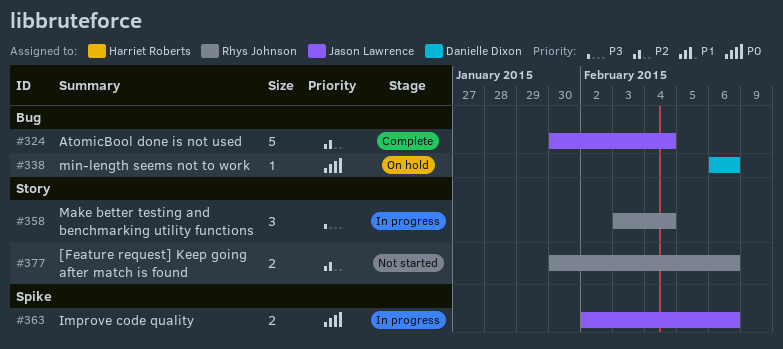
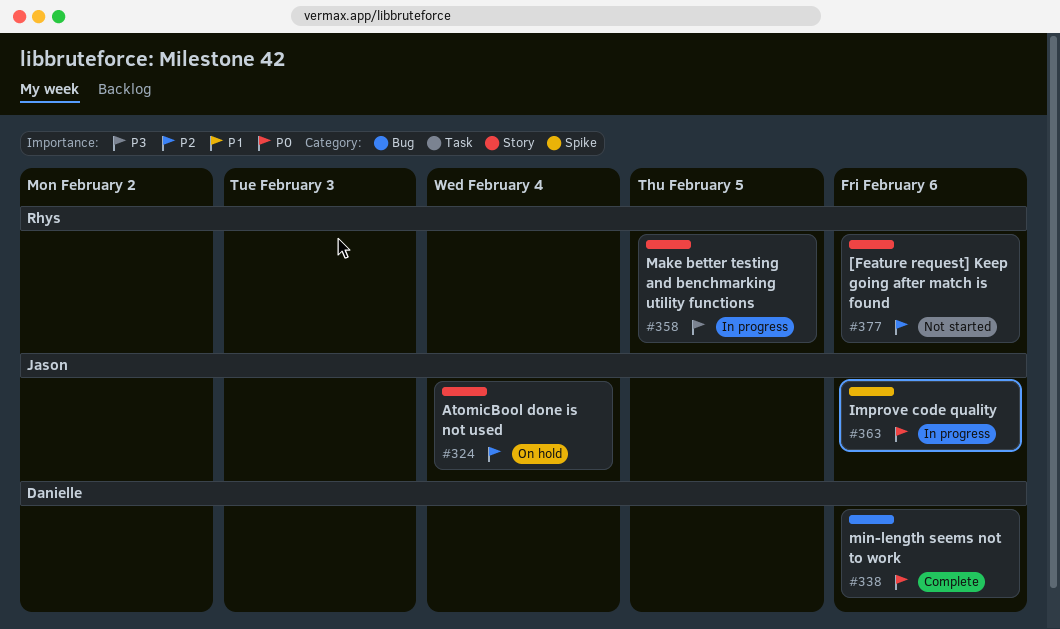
#324, status: Complete -> On hold
#324, label: Bug -> Story
#338, status: On hold -> Complete
#358, due: Feb 4 -> Feb 5

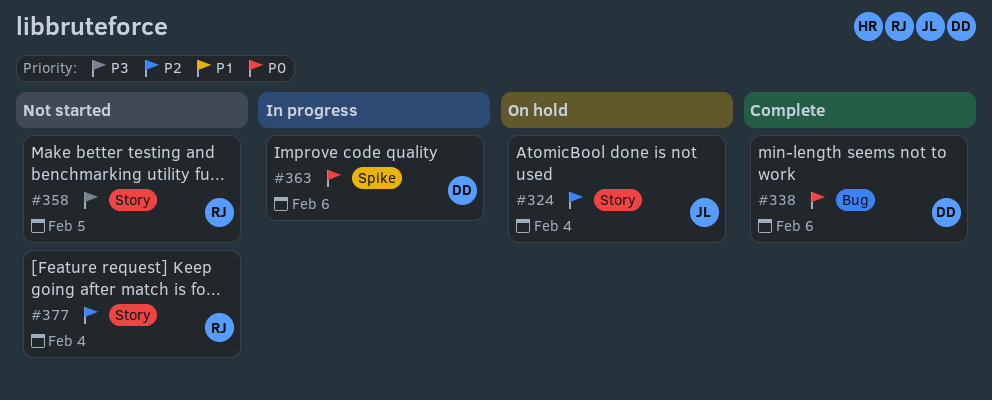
#358, status: In progress -> Not started
#363, owner: Jason -> Danielle
#377, due: Feb 6 -> Feb 4

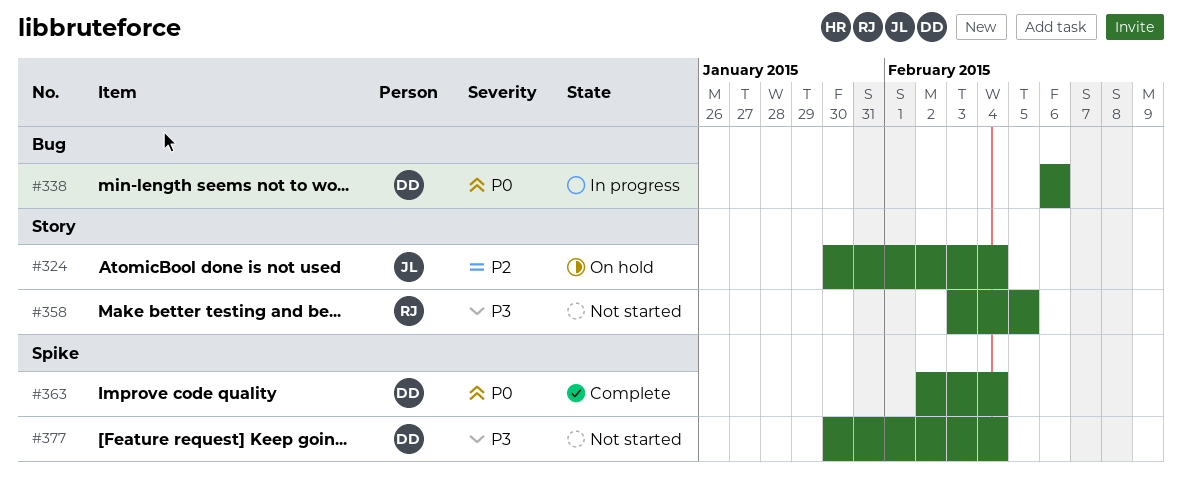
#338, status: Complete -> In progress
#363, status: In progress -> Complete
#363, due: Feb 6 -> Feb 4
#377, owner: RJ -> DD
#377, priority: P2 -> P3
#377, label: Story -> Spike

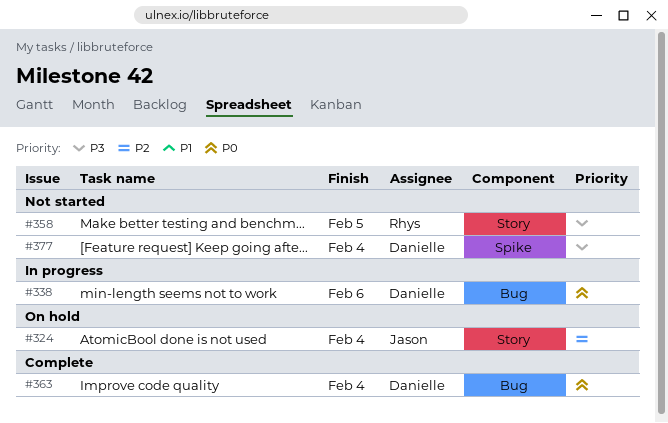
#363, label: Spike -> Bug

